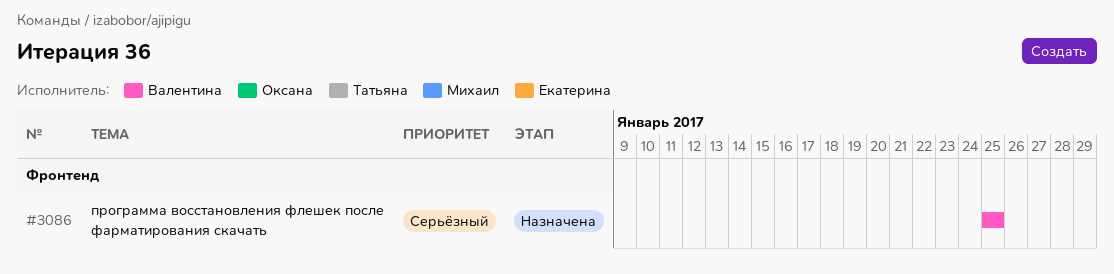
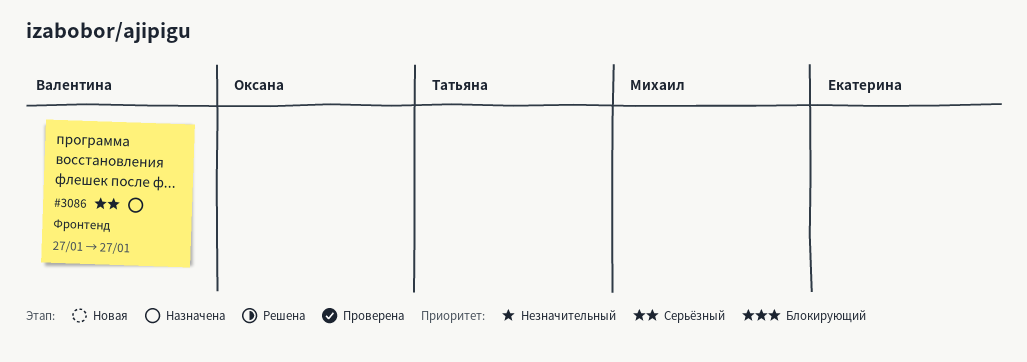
#3086, start: Jan 25 -> Jan 27
#3086, due: Jan 25 -> Jan 27

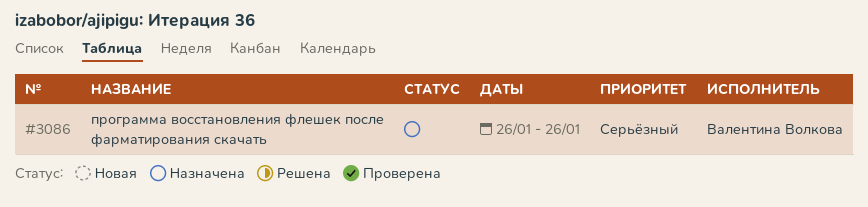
#3086, start: Jan 27 -> Jan 26
#3086, due: Jan 27 -> Jan 26

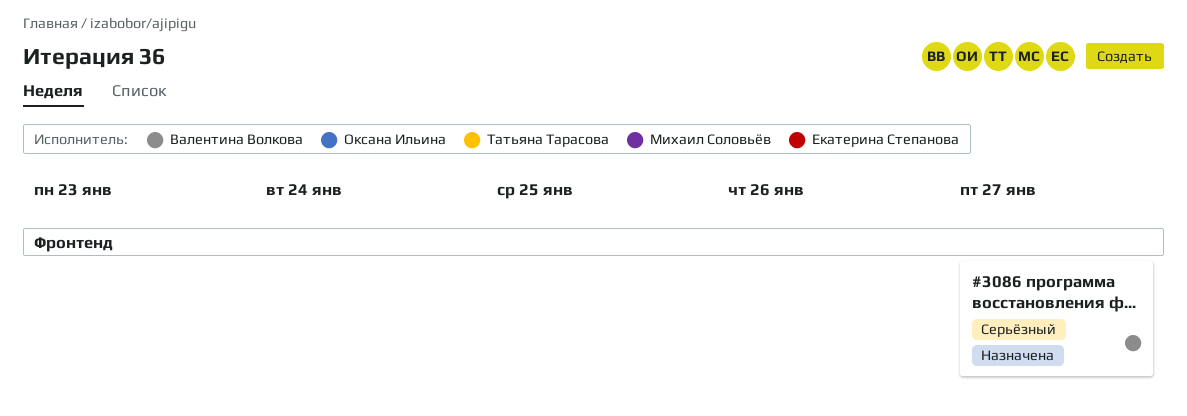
#3086, due: Jan 26 -> Jan 27

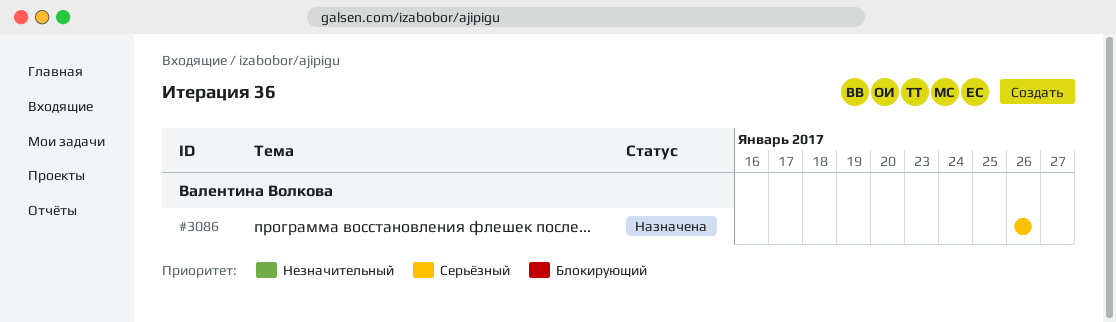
#3086, due: Jan 27 -> Jan 26

